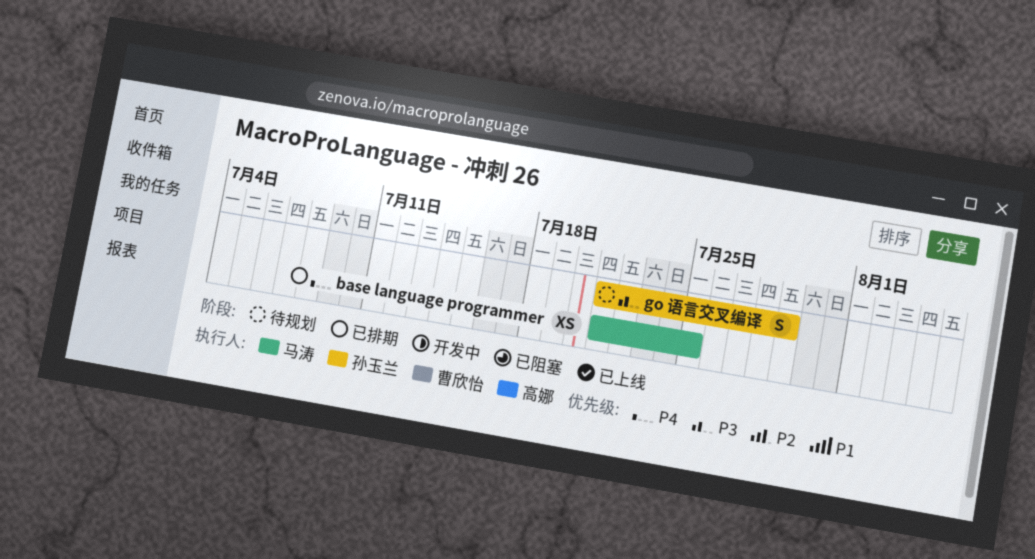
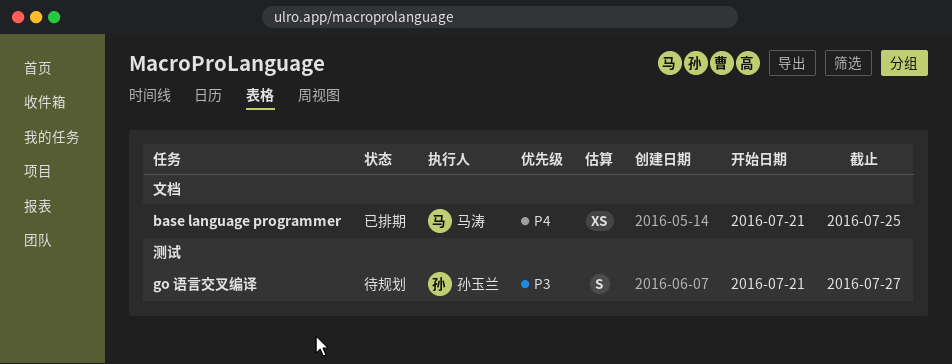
go 语言交叉编译, due: Jul 29 -> Jul 27

